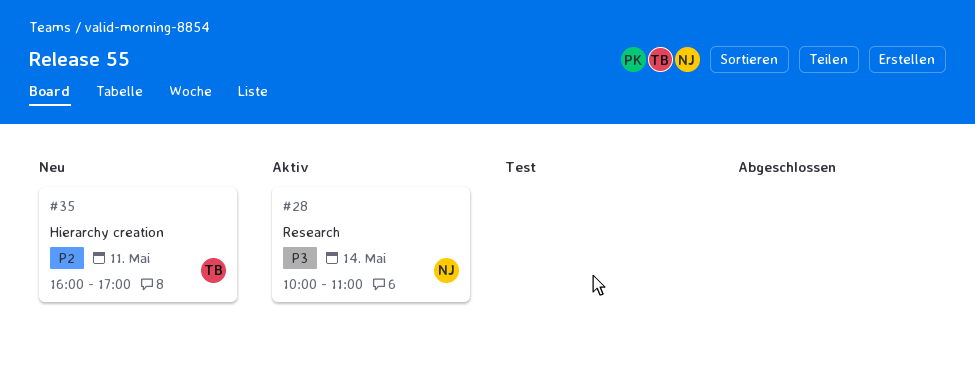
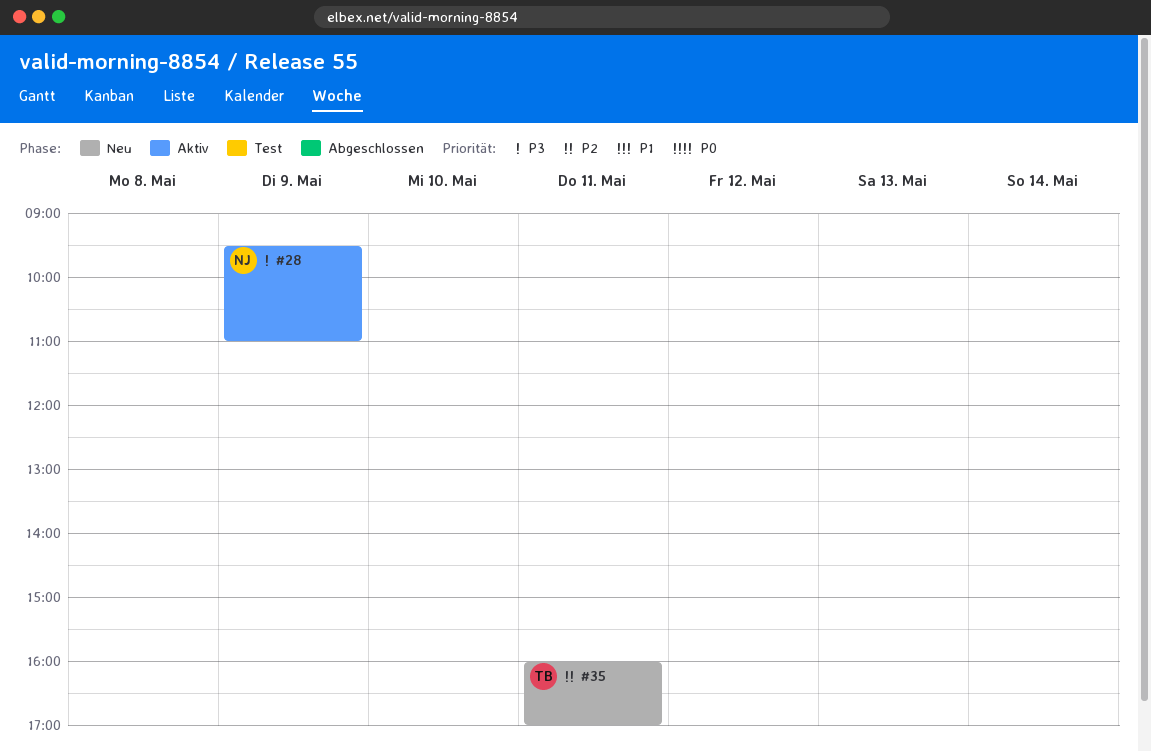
#28, day: May 14 -> May 9
#28, begins: 10:00 -> 09:30

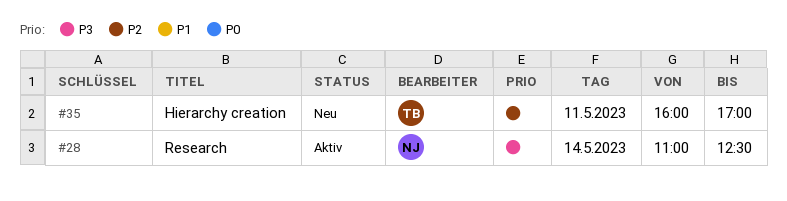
#28, day: May 9 -> May 14
#28, begins: 09:30 -> 11:00
#28, ends: 11:00 -> 12:30

